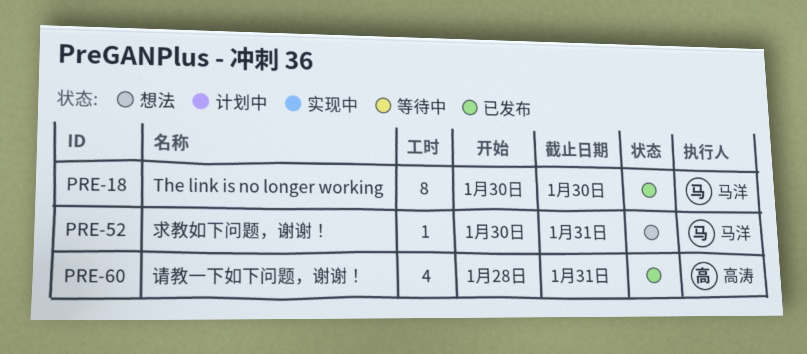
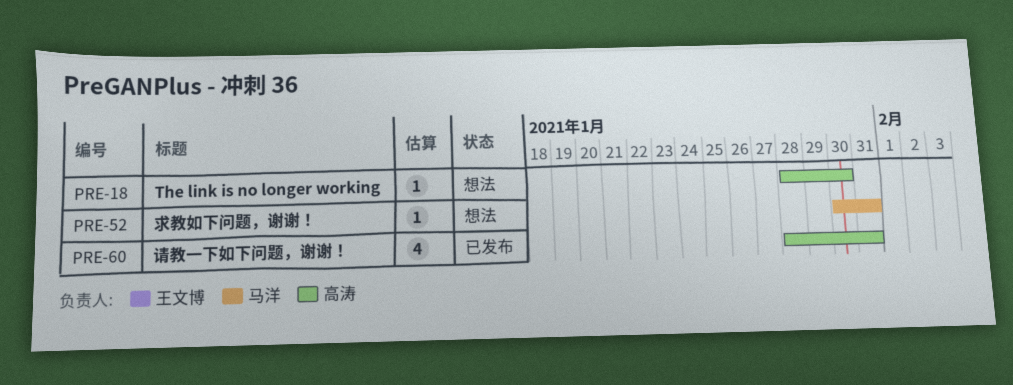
PRE-18, status: 已发布 -> 想法
PRE-18, owner: 马洋 -> 高涛
PRE-18, estimate: 8 -> 1
PRE-18, start: Jan 30 -> Jan 28

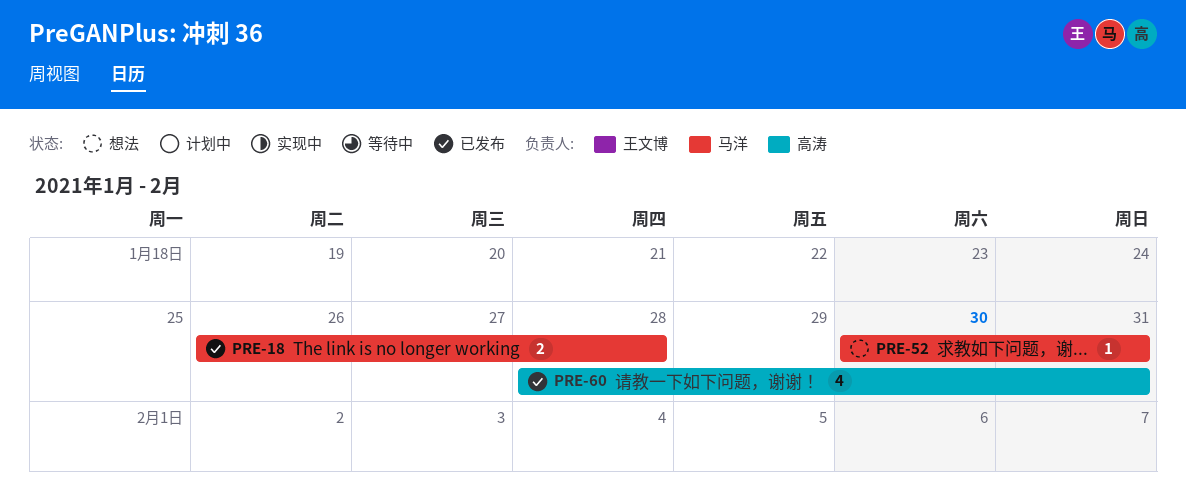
PRE-18, status: 想法 -> 已发布
PRE-18, owner: 高涛 -> 马洋
PRE-18, estimate: 1 -> 2
PRE-18, start: Jan 28 -> Jan 26
PRE-18, due: Jan 30 -> Jan 28

